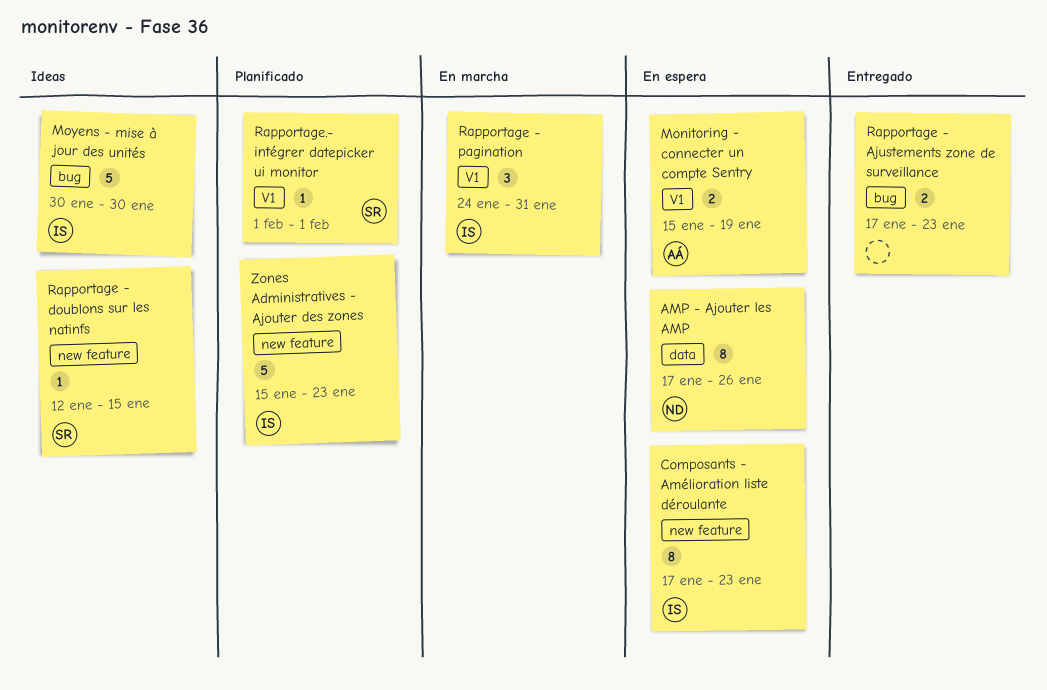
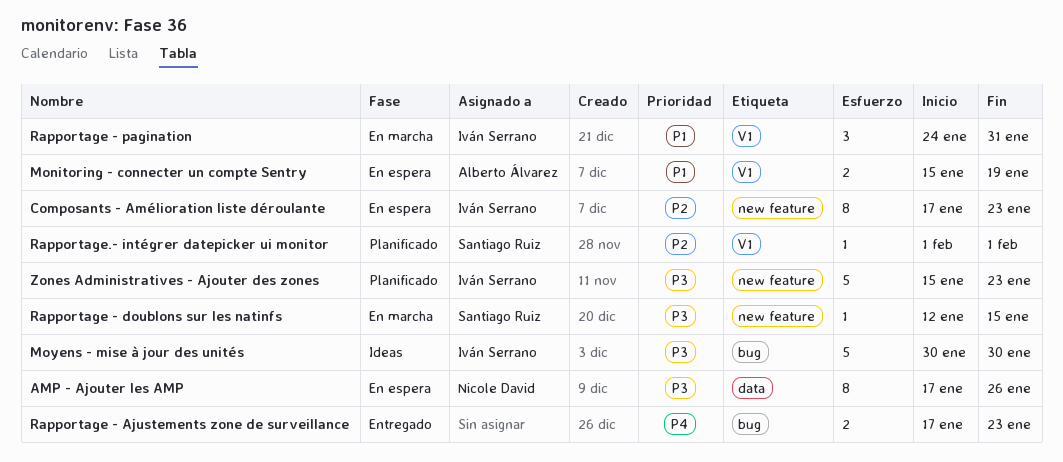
Rapportage - doublons sur les natinfs, status: Ideas -> En marcha

